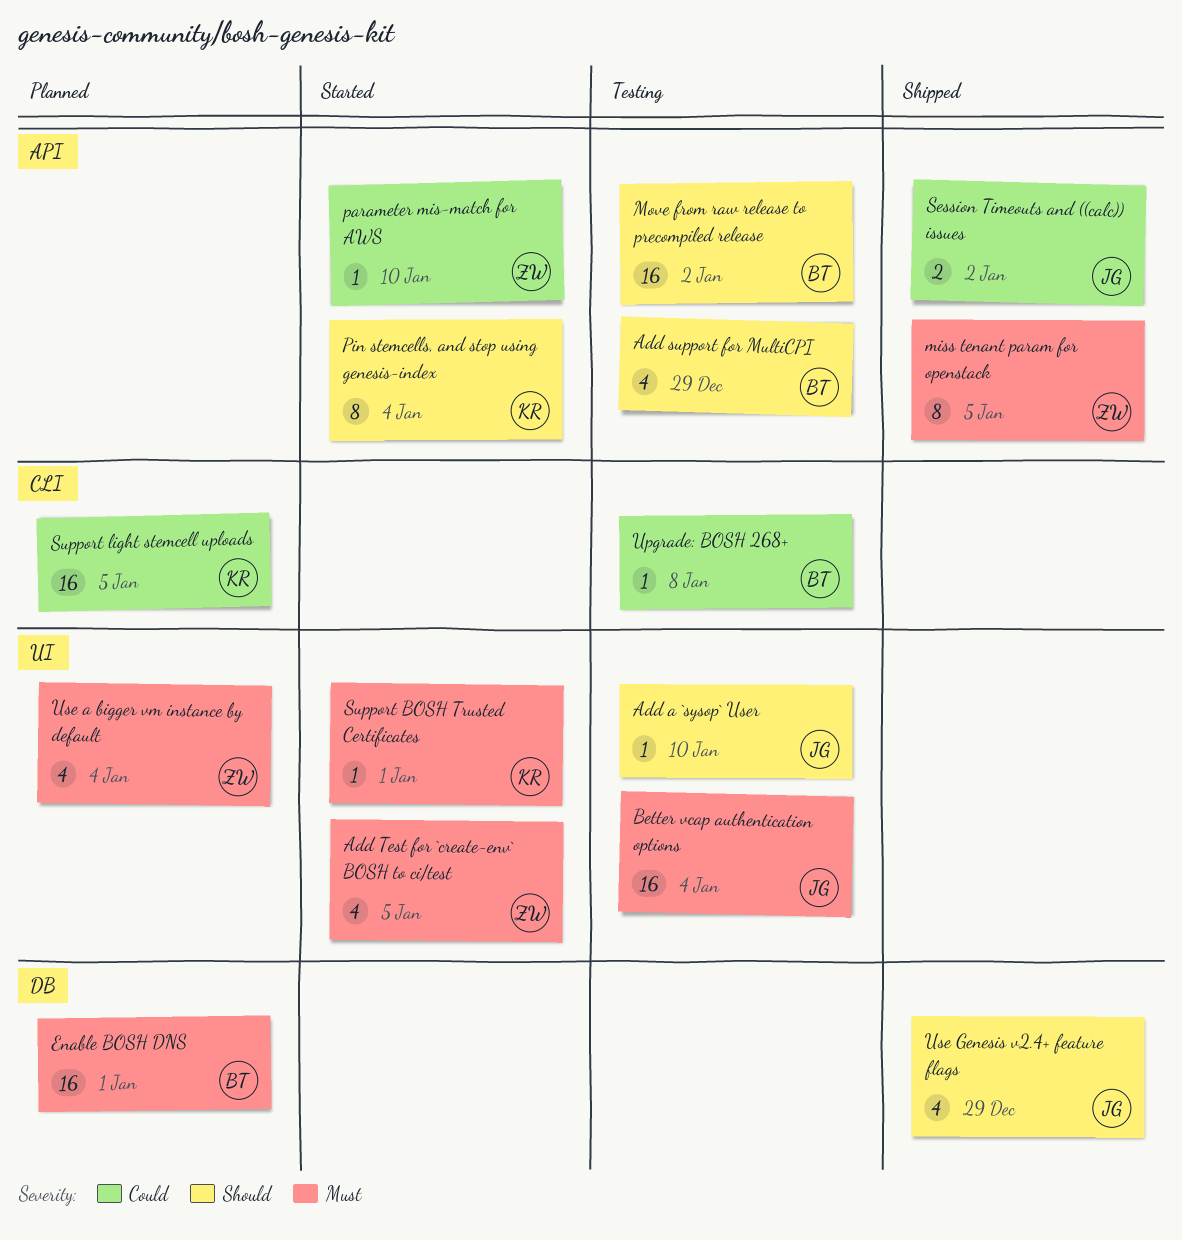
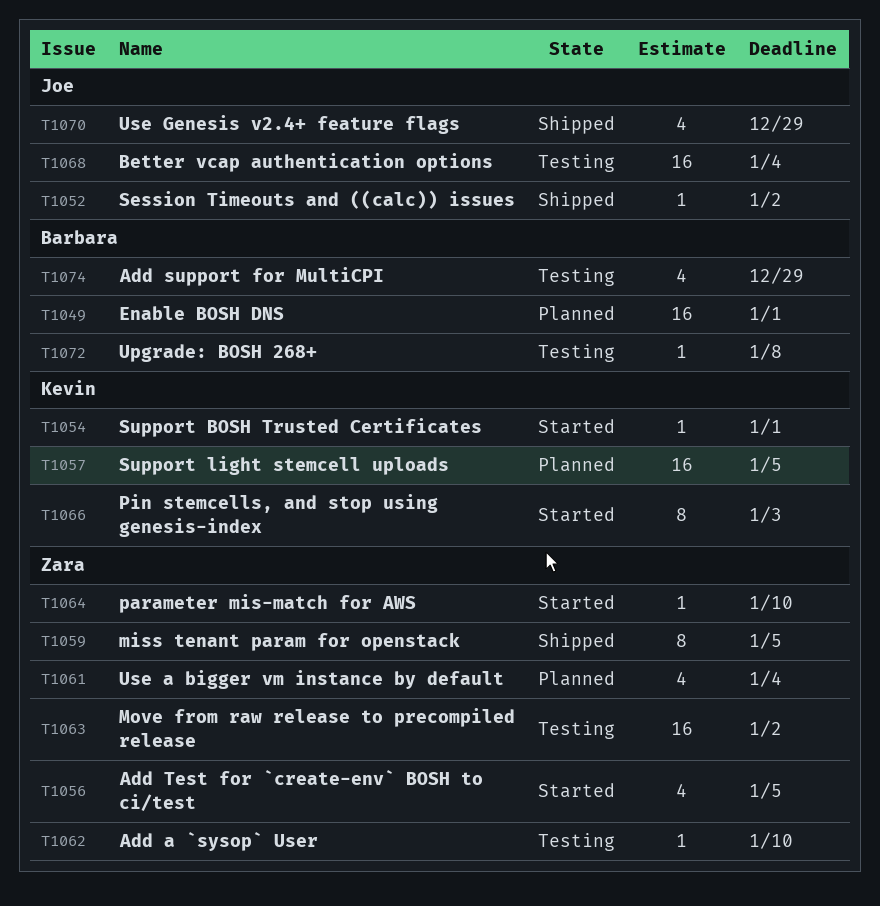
Add a `sysop` User, owner: Joe -> Zara
Move from raw release to precompiled release, owner: Barbara -> Zara
Pin stemcells, and stop using genesis-index, due: Jan 4 -> Jan 3
Session Timeouts and ((calc)) issues, estimate: 2 -> 1

